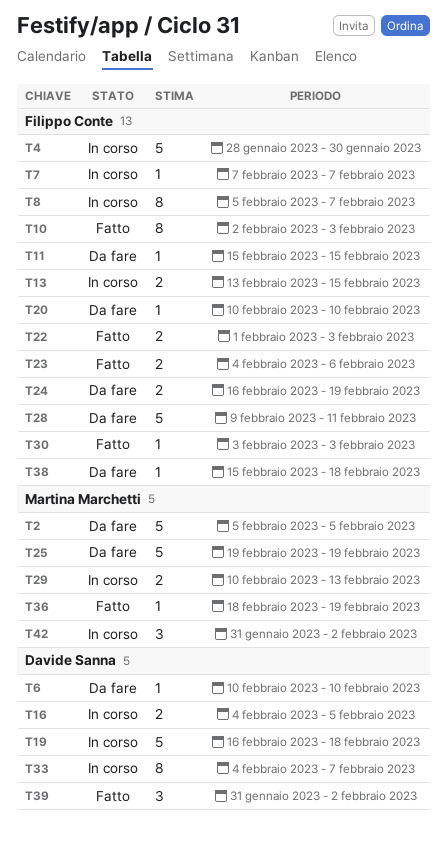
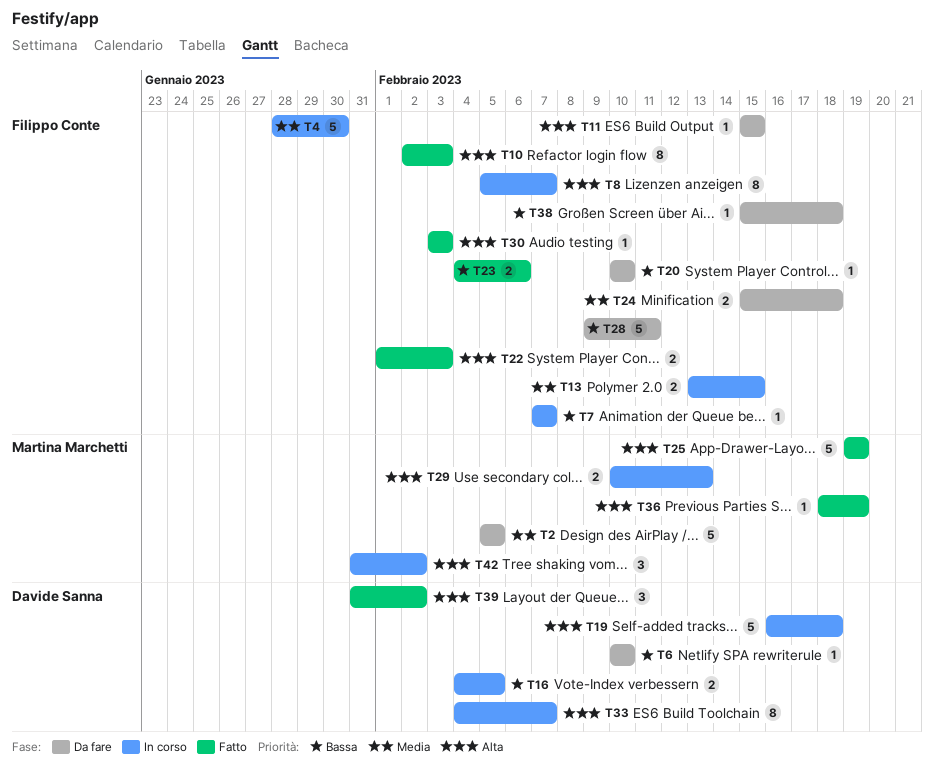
T24, start: Feb 16 -> Feb 15
T24, due: Feb 19 -> Feb 18
T25, status: Da fare -> Fatto

